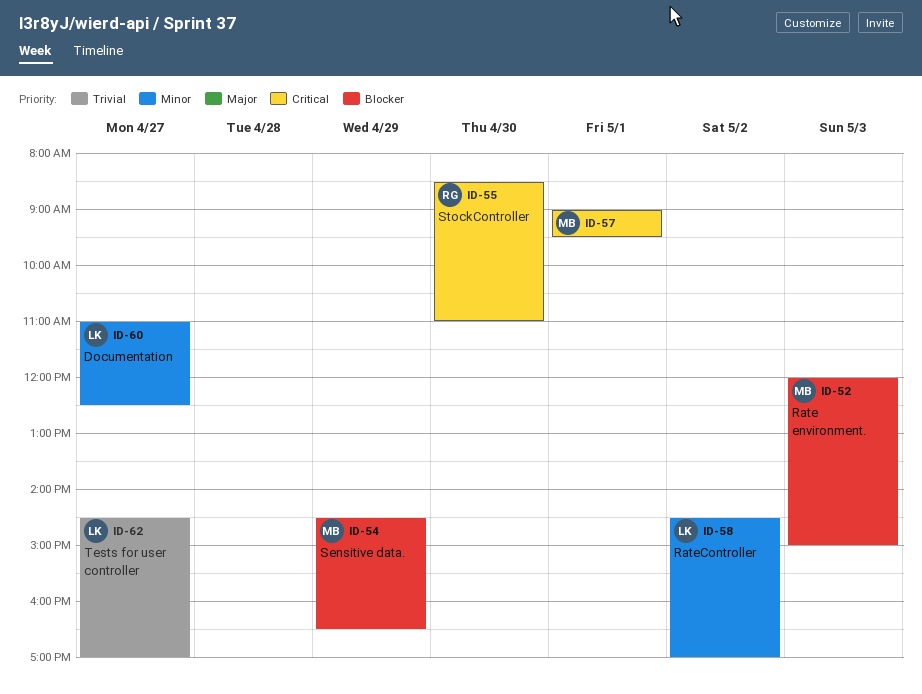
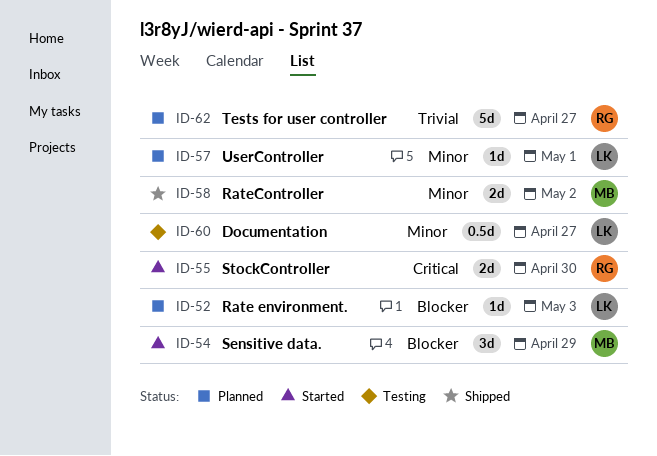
ID-52, owner: MB -> LK
ID-57, owner: MB -> LK
ID-57, priority: Critical -> Minor
ID-58, owner: LK -> MB
ID-62, owner: LK -> RG

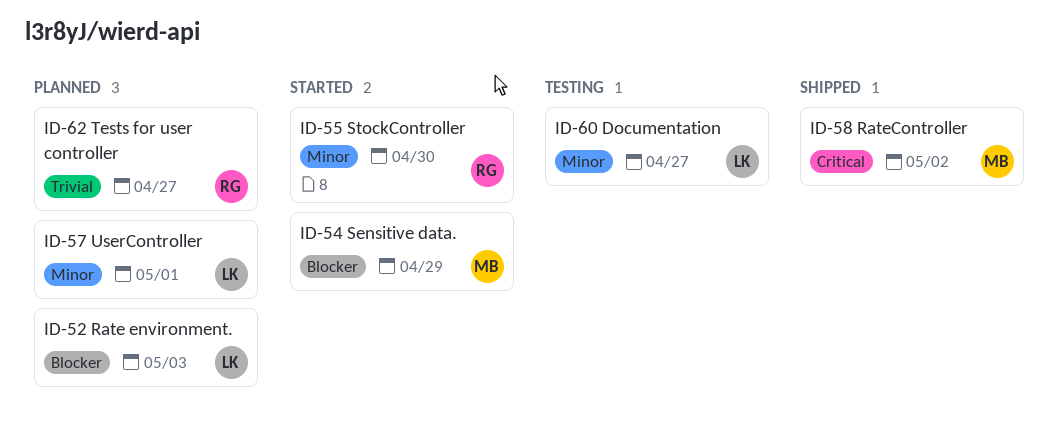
ID-55, priority: Critical -> Minor
ID-58, priority: Minor -> Critical

